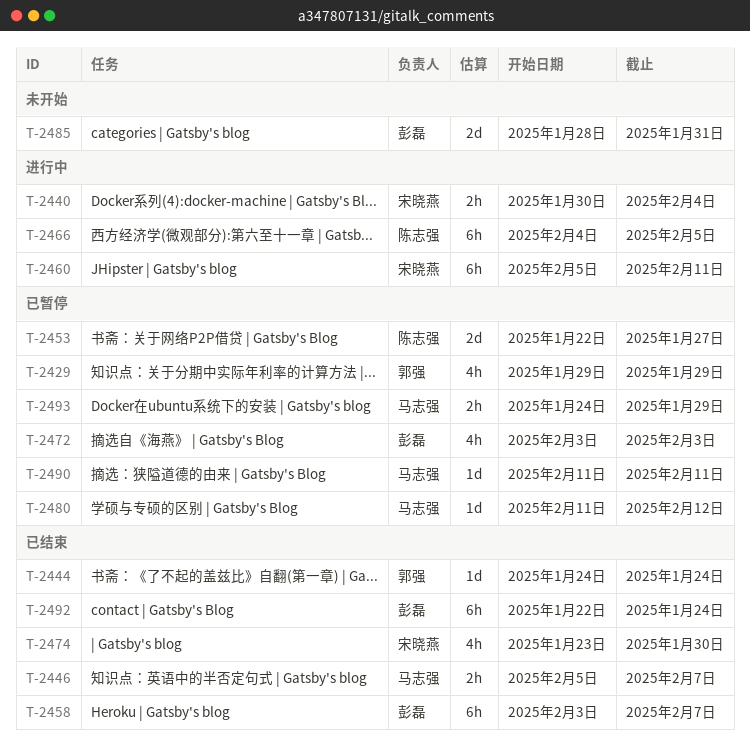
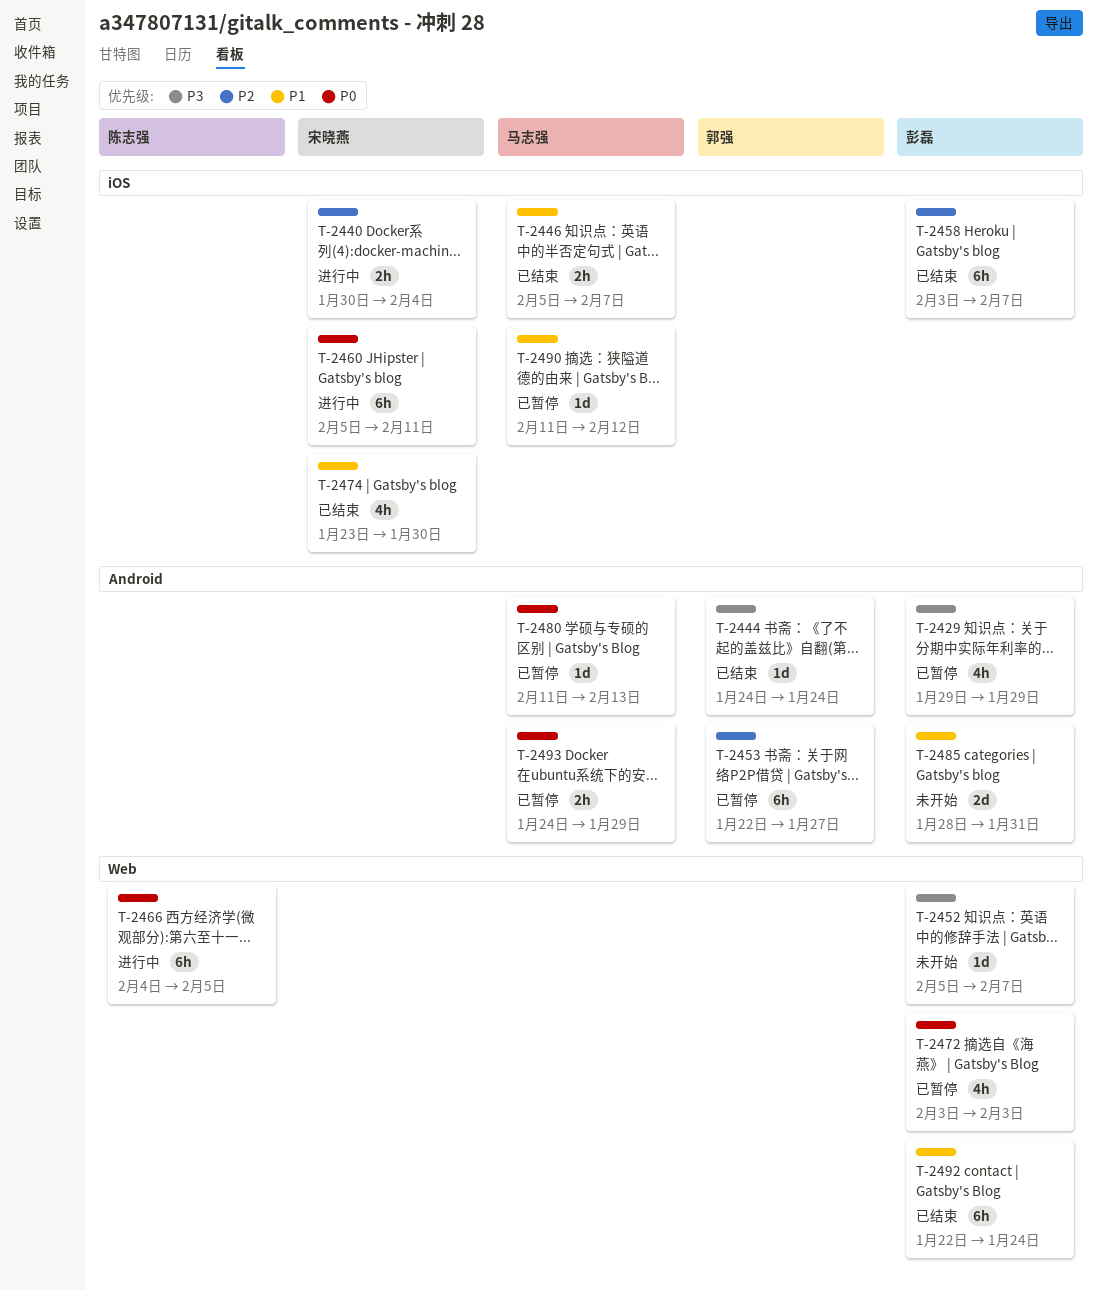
T-2429, owner: 郭强 -> 彭磊
T-2452: none -> present
T-2453, owner: 陈志强 -> 郭强
T-2453, estimate: 2d -> 6h
T-2480, due: Feb 12 -> Feb 13
T-2490, due: Feb 11 -> Feb 12

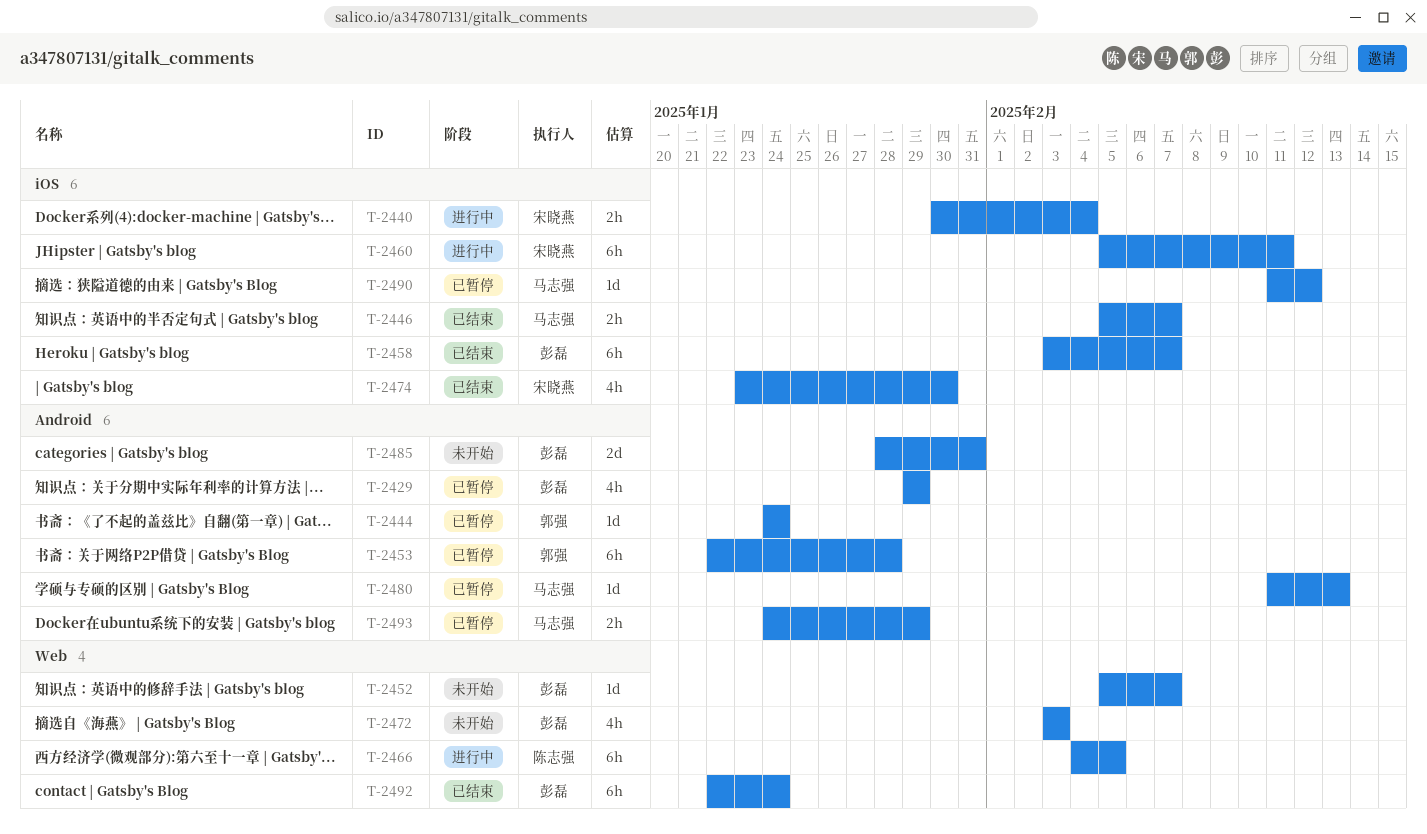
T-2444, status: 已结束 -> 已暂停
T-2453, due: Jan 27 -> Jan 28
T-2472, status: 已暂停 -> 未开始

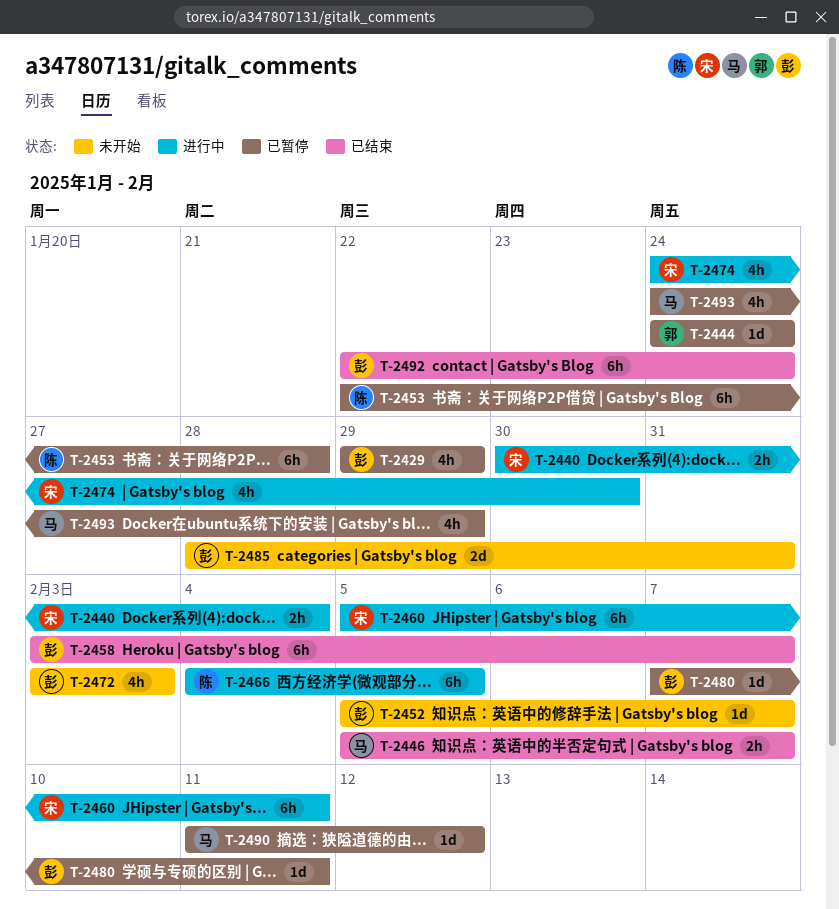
T-2453, owner: 郭强 -> 陈志强
T-2474, status: 已结束 -> 进行中
T-2474, start: Jan 23 -> Jan 24
T-2480, owner: 马志强 -> 彭磊
T-2480, start: Feb 11 -> Feb 7
T-2480, due: Feb 13 -> Feb 11
T-2493, estimate: 2h -> 4h

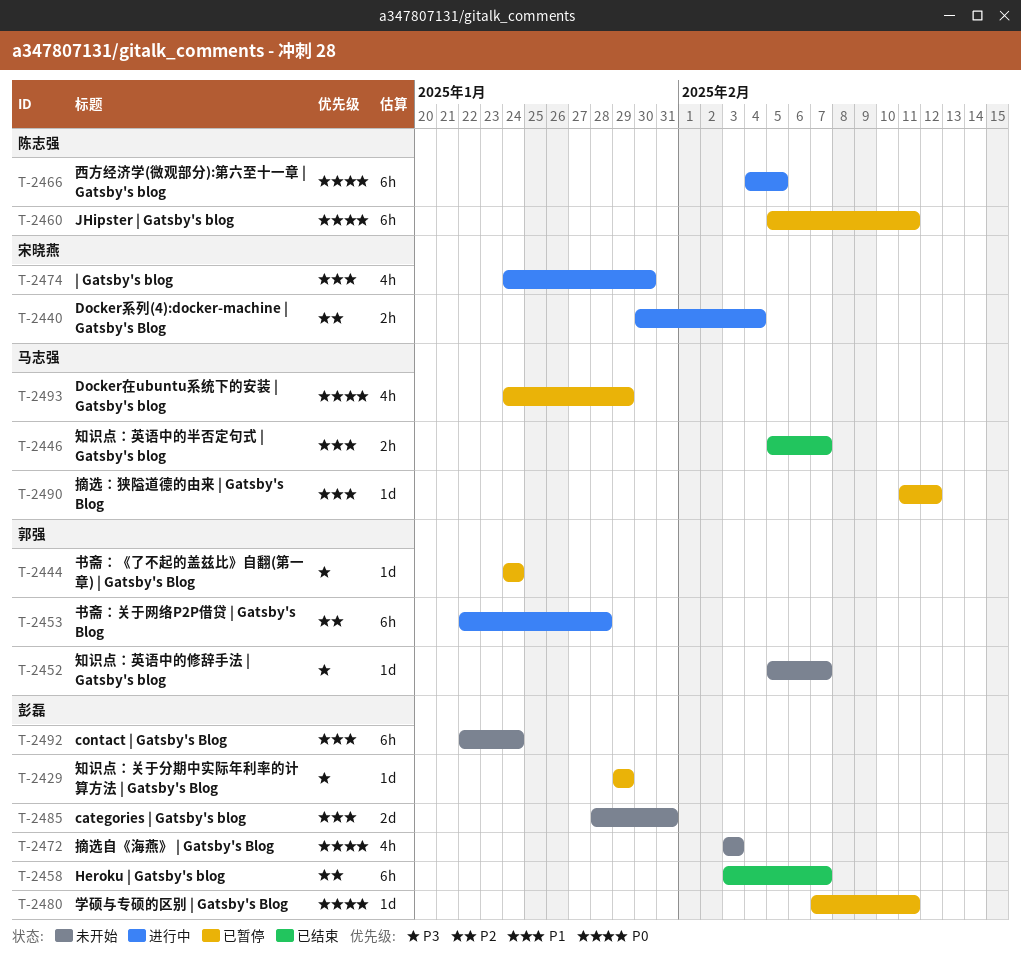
T-2429, estimate: 4h -> 1d
T-2452, owner: 彭磊 -> 郭强
T-2453, status: 已暂停 -> 进行中
T-2453, owner: 陈志强 -> 郭强
T-2460, status: 进行中 -> 已暂停
T-2460, owner: 宋晓燕 -> 陈志强
T-2492, status: 已结束 -> 未开始

